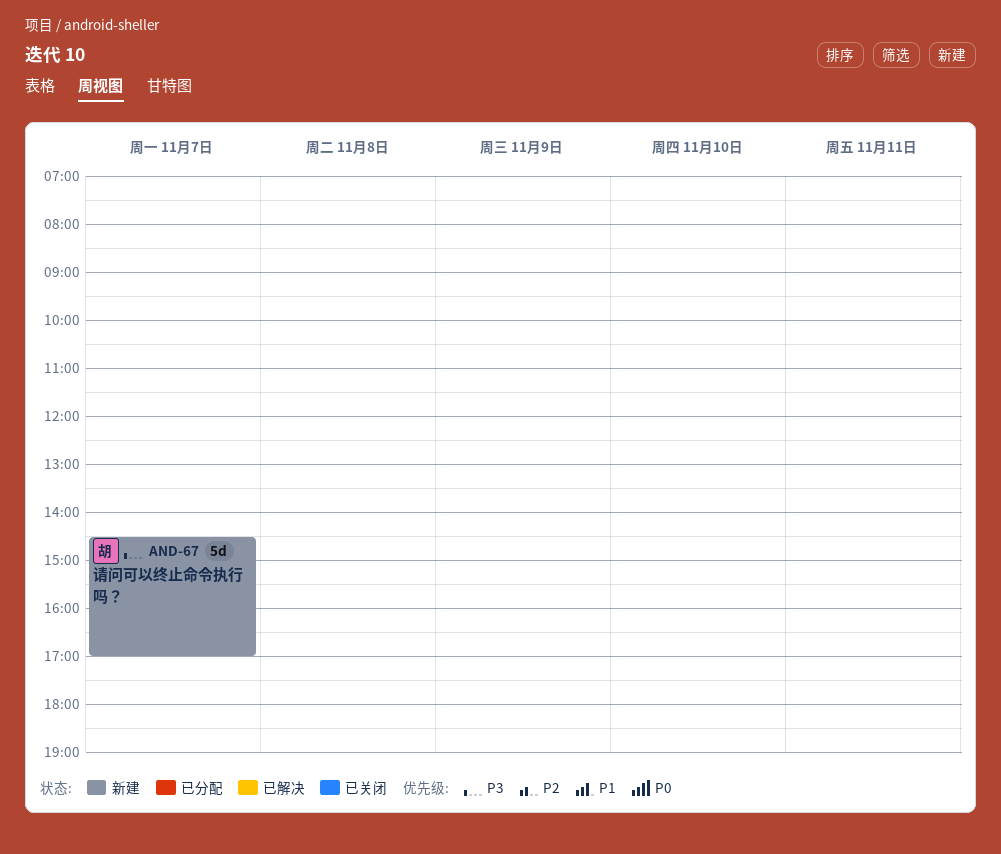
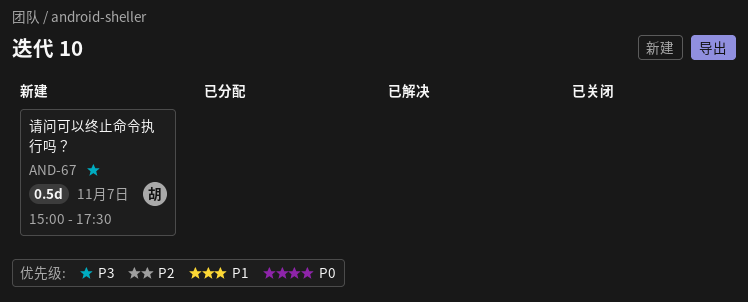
AND-67, estimate: 5d -> 0.5d
AND-67, begins: 14:30 -> 15:00
AND-67, ends: 17:00 -> 17:30

